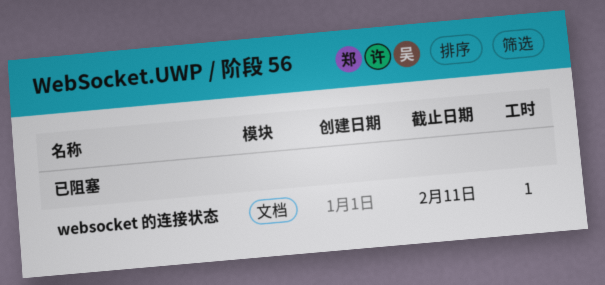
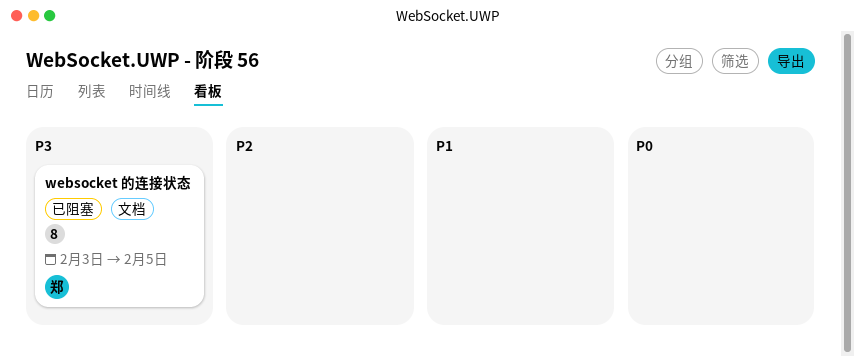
websocket 的连接状态, estimate: 1 -> 8
websocket 的连接状态, due: Feb 11 -> Feb 5

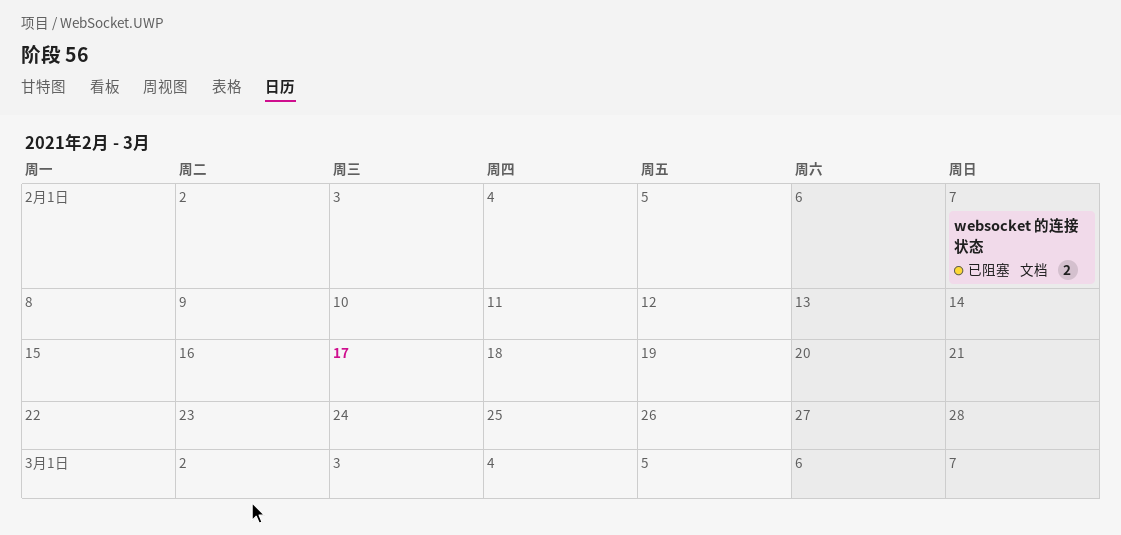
websocket 的连接状态, estimate: 8 -> 2
websocket 的连接状态, due: Feb 5 -> Feb 7

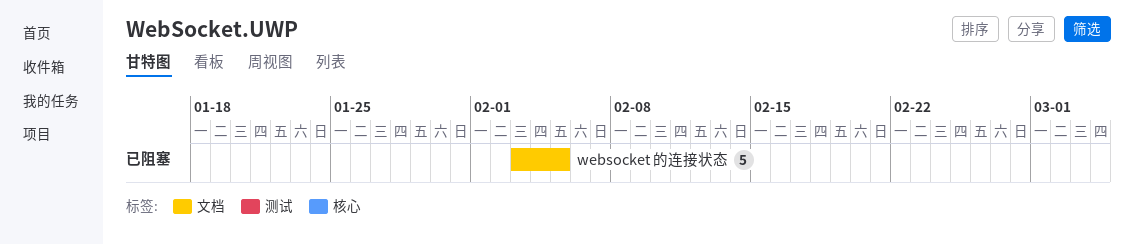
websocket 的连接状态, estimate: 2 -> 5
websocket 的连接状态, due: Feb 7 -> Feb 5

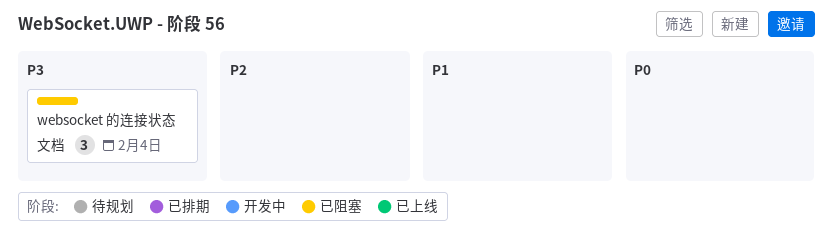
websocket 的连接状态, estimate: 5 -> 3
websocket 的连接状态, due: Feb 5 -> Feb 4

